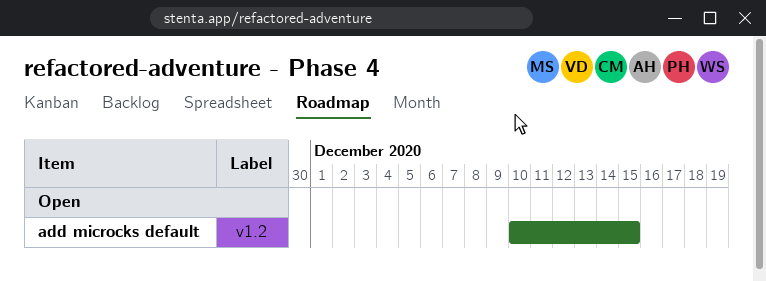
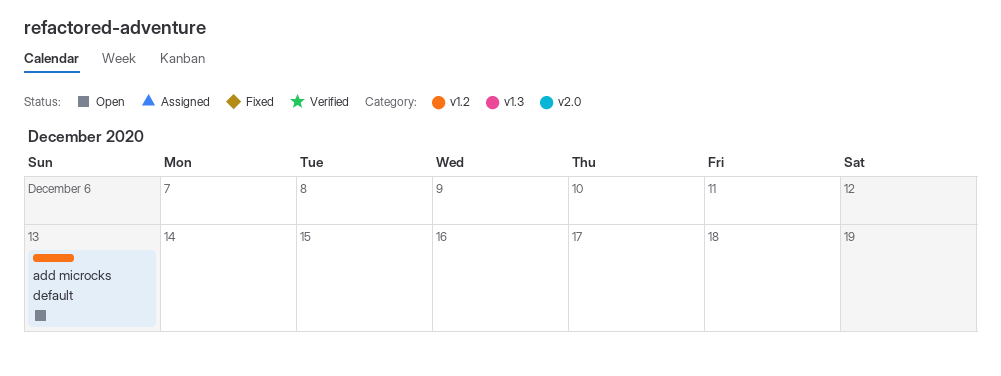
add microcks default, due: Dec 15 -> Dec 13

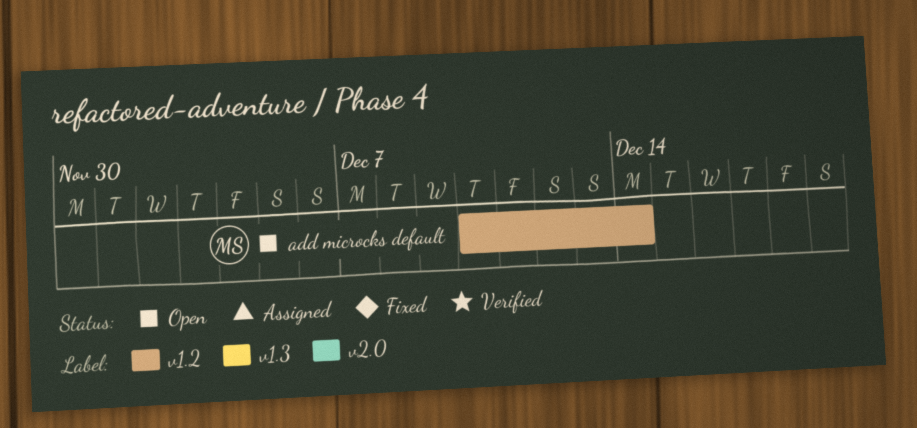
add microcks default, due: Dec 13 -> Dec 14

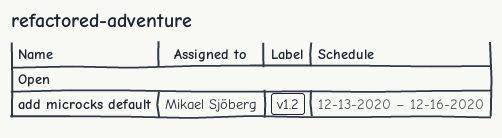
add microcks default, start: Dec 10 -> Dec 13
add microcks default, due: Dec 14 -> Dec 16

